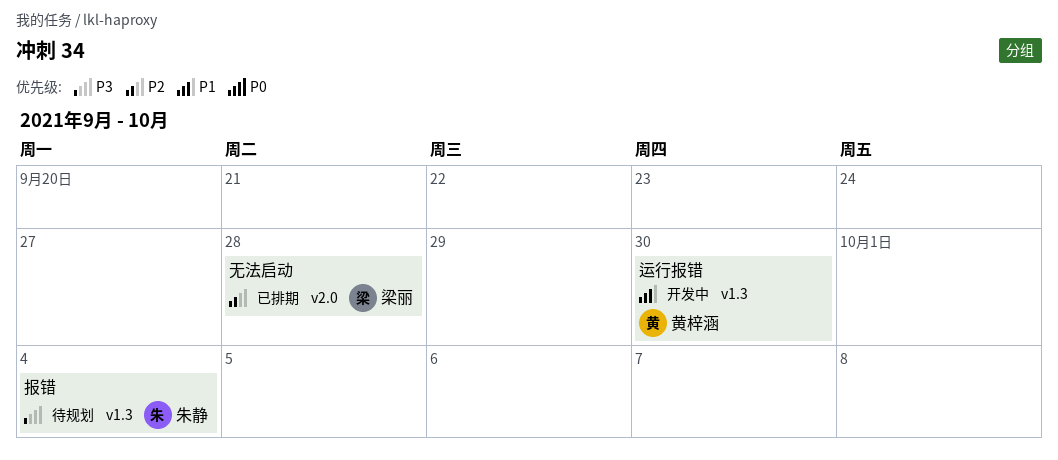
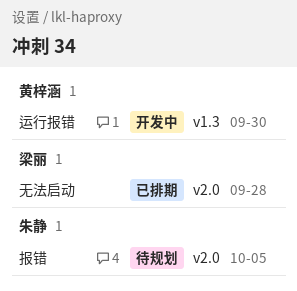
报错, label: v1.3 -> v2.0
报错, due: Oct 4 -> Oct 5

